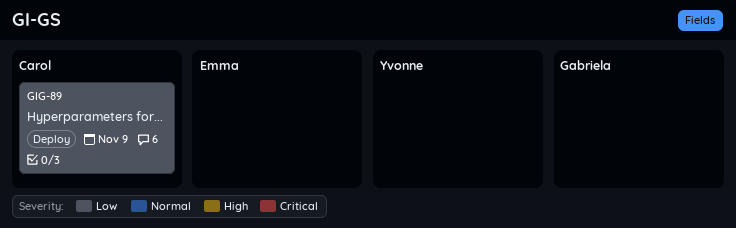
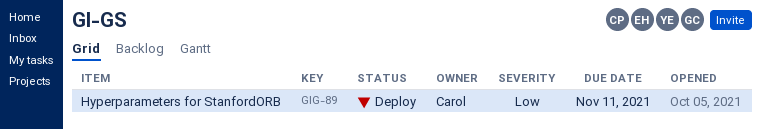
GIG-89, due: Nov 9 -> Nov 11

